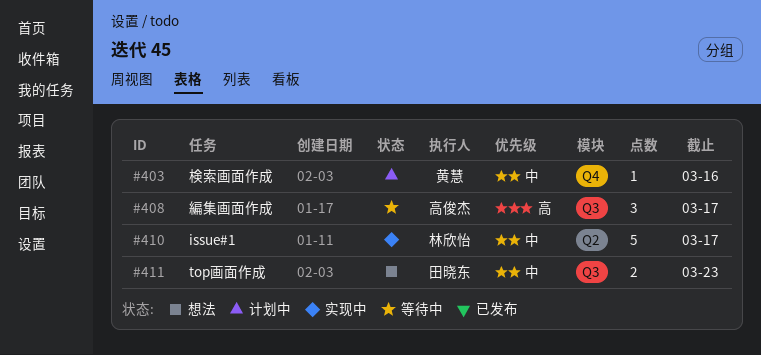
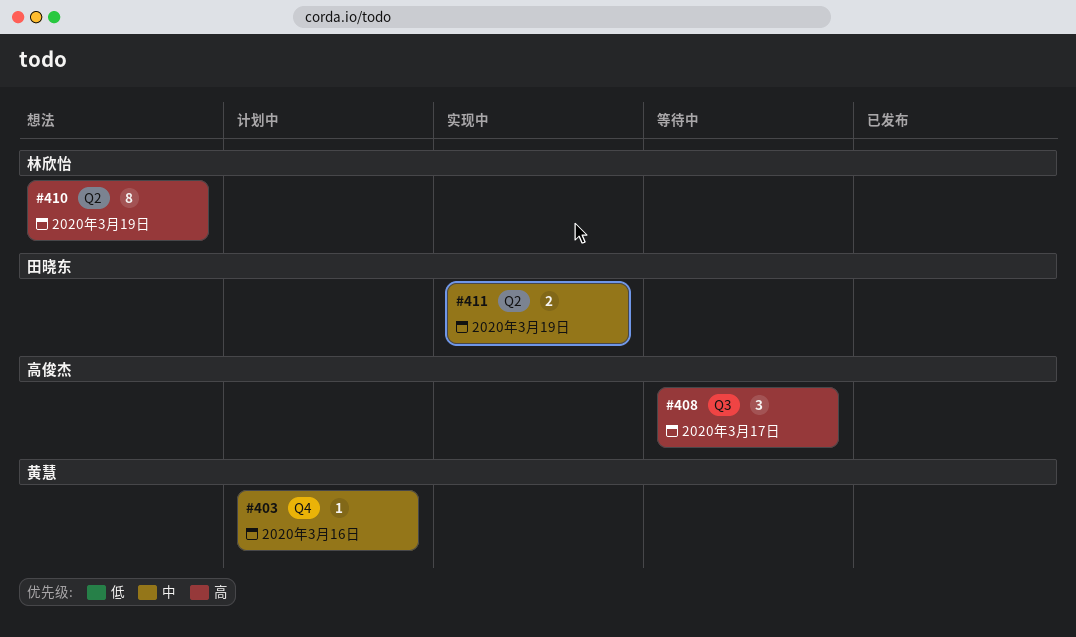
#410, status: 实现中 -> 想法
#410, priority: 中 -> 高
#410, estimate: 5 -> 8
#410, due: Mar 17 -> Mar 19
#411, status: 想法 -> 实现中
#411, label: Q3 -> Q2
#411, due: Mar 23 -> Mar 19

